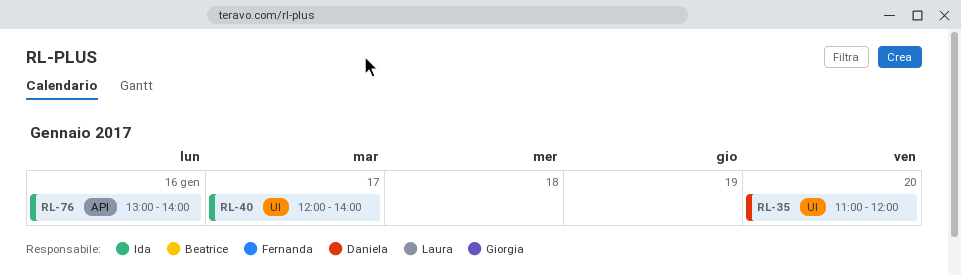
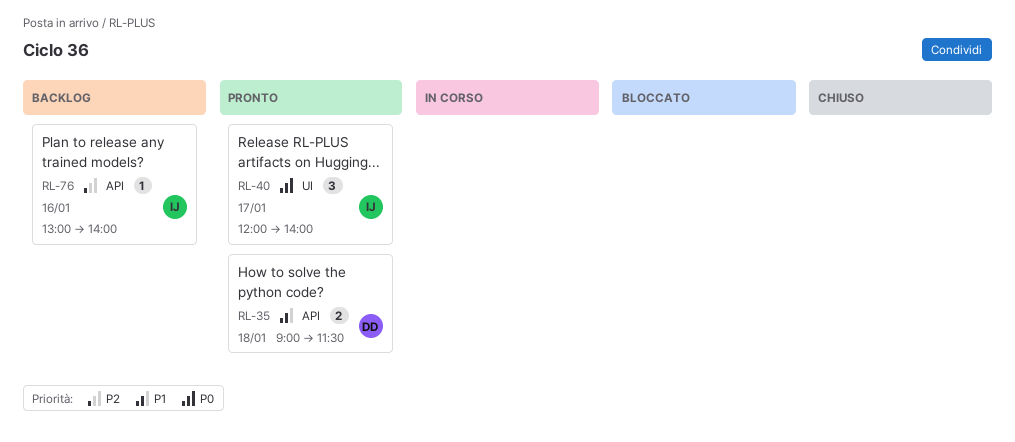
RL-35, label: UI -> API
RL-35, day: Jan 20 -> Jan 18
RL-35, begins: 11:00 -> 09:00
RL-35, ends: 12:00 -> 11:30

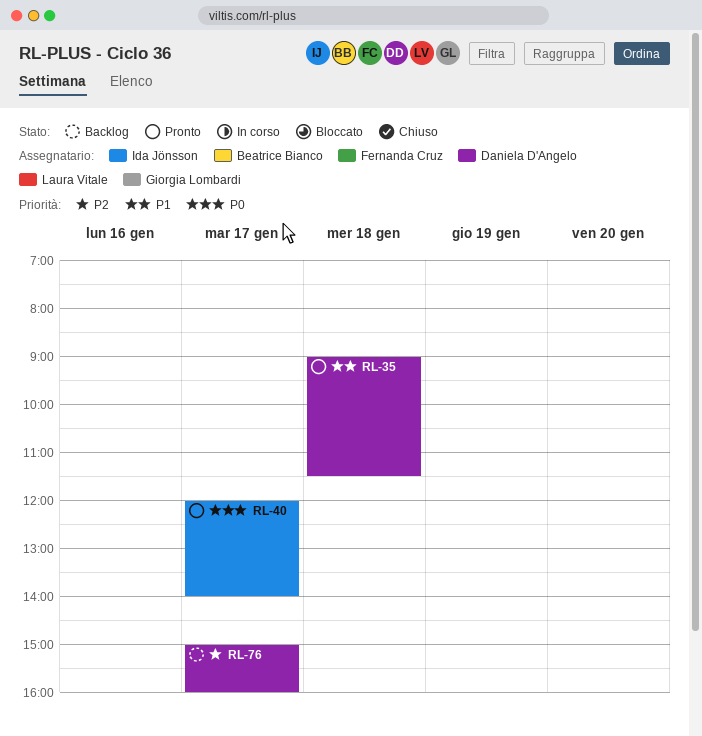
RL-76, owner: Ida Jönsson -> Daniela D'Angelo
RL-76, day: Jan 16 -> Jan 17
RL-76, begins: 13:00 -> 15:00
RL-76, ends: 14:00 -> 16:00

